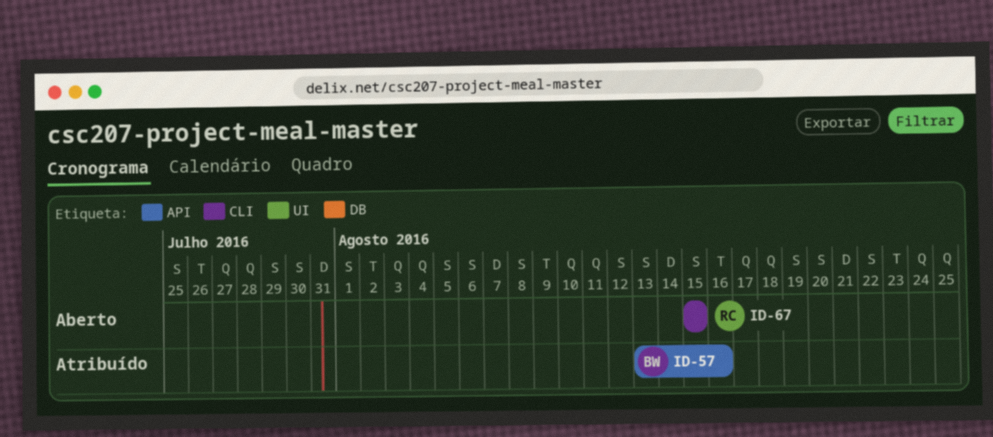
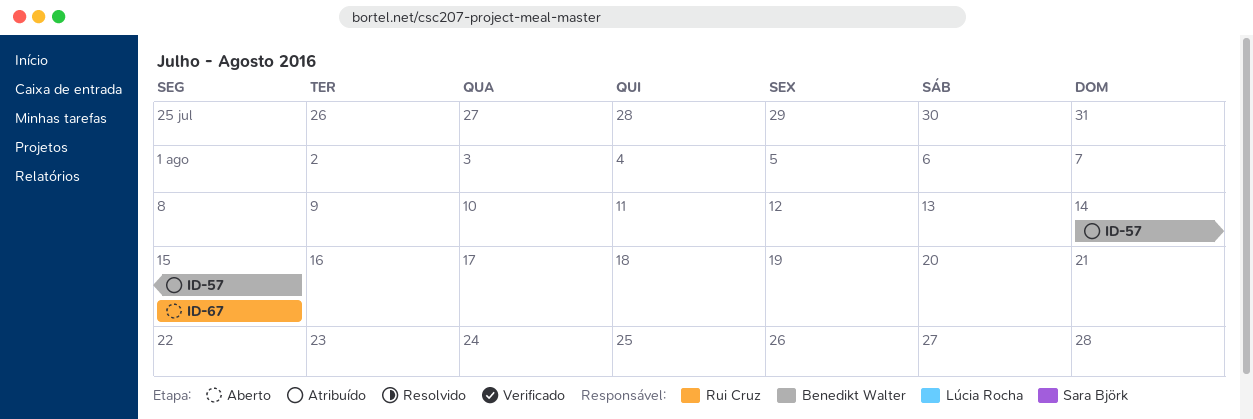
ID-57, start: Aug 13 -> Aug 14
ID-57, due: Aug 16 -> Aug 15

